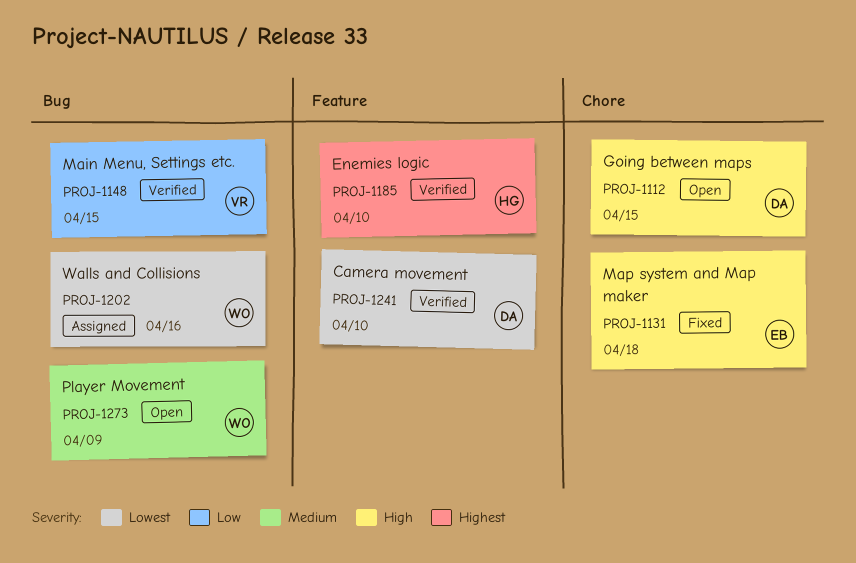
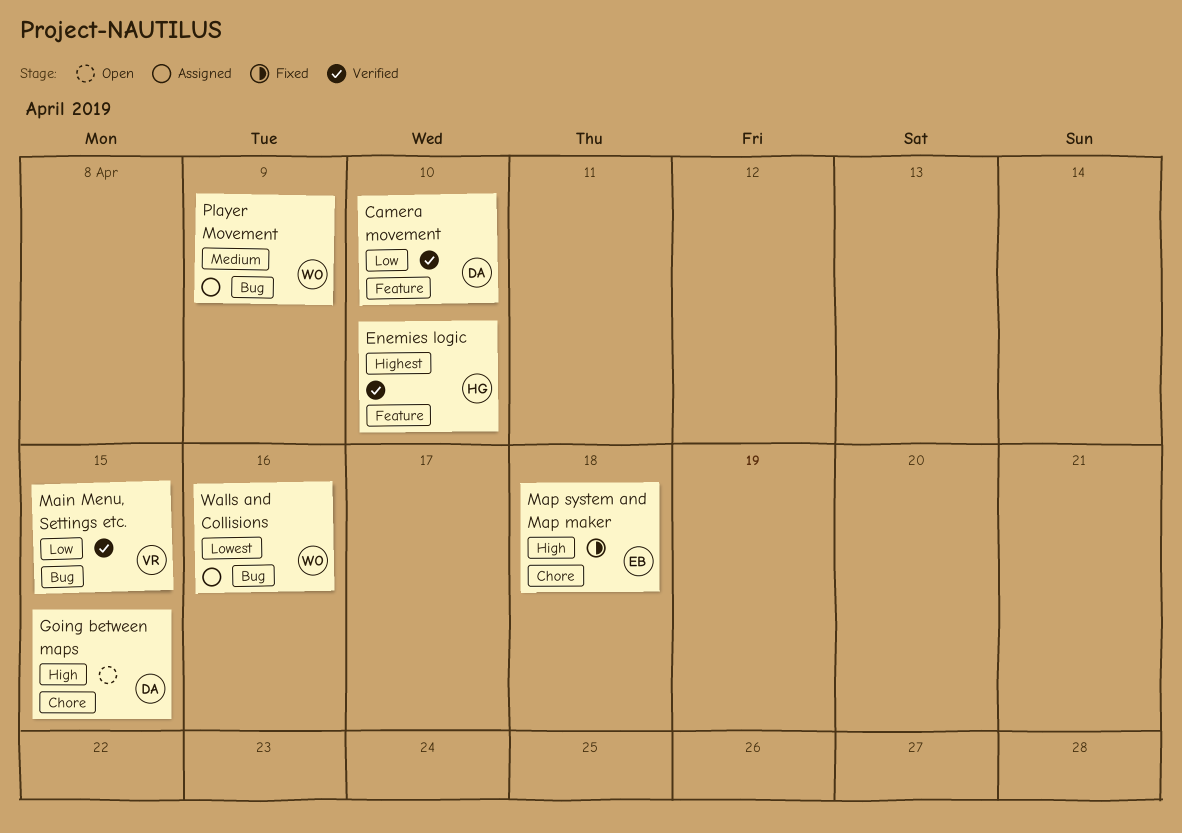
Camera movement, priority: Lowest -> Low
Player Movement, status: Open -> Assigned

